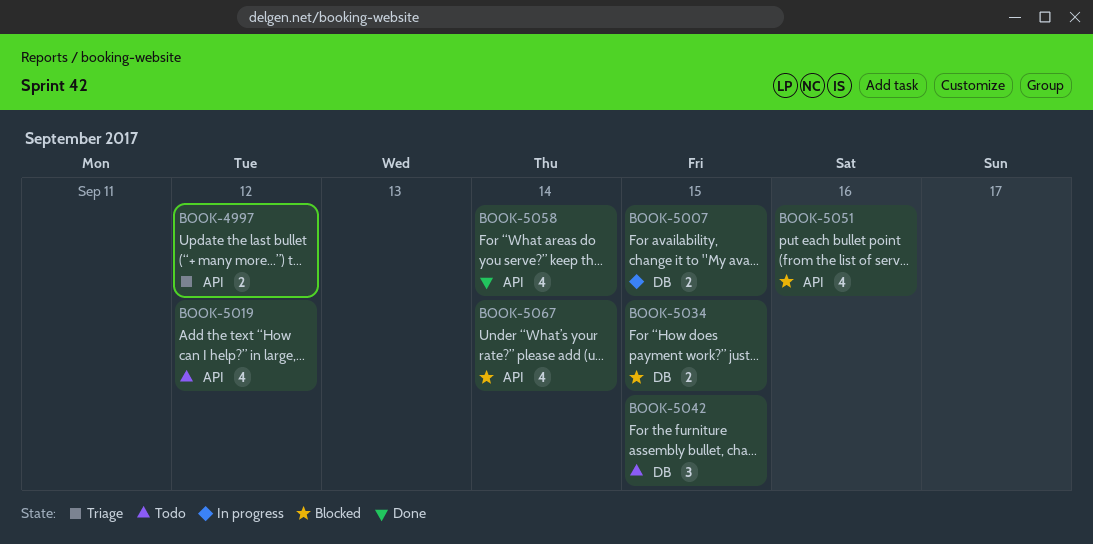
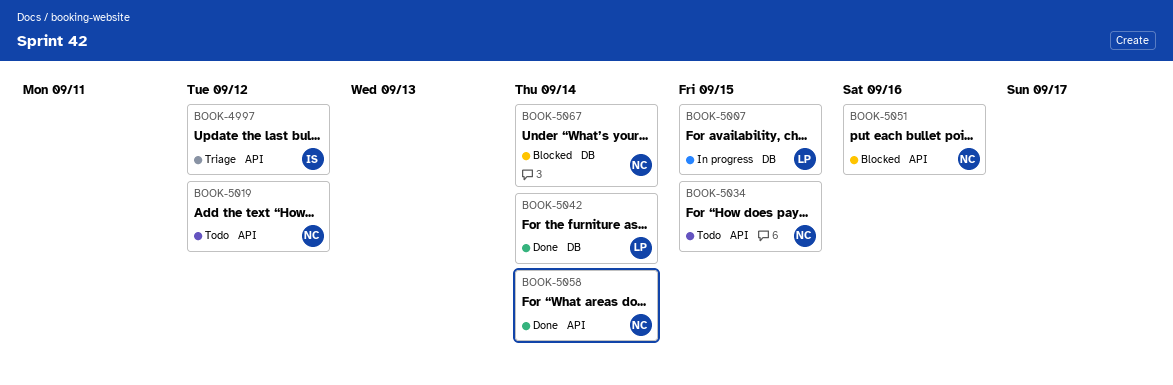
BOOK-5034, status: Blocked -> Todo
BOOK-5034, label: DB -> API
BOOK-5042, status: Todo -> Done
BOOK-5042, due: Sep 15 -> Sep 14
BOOK-5067, label: API -> DB

